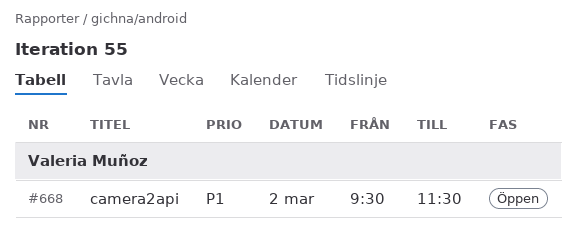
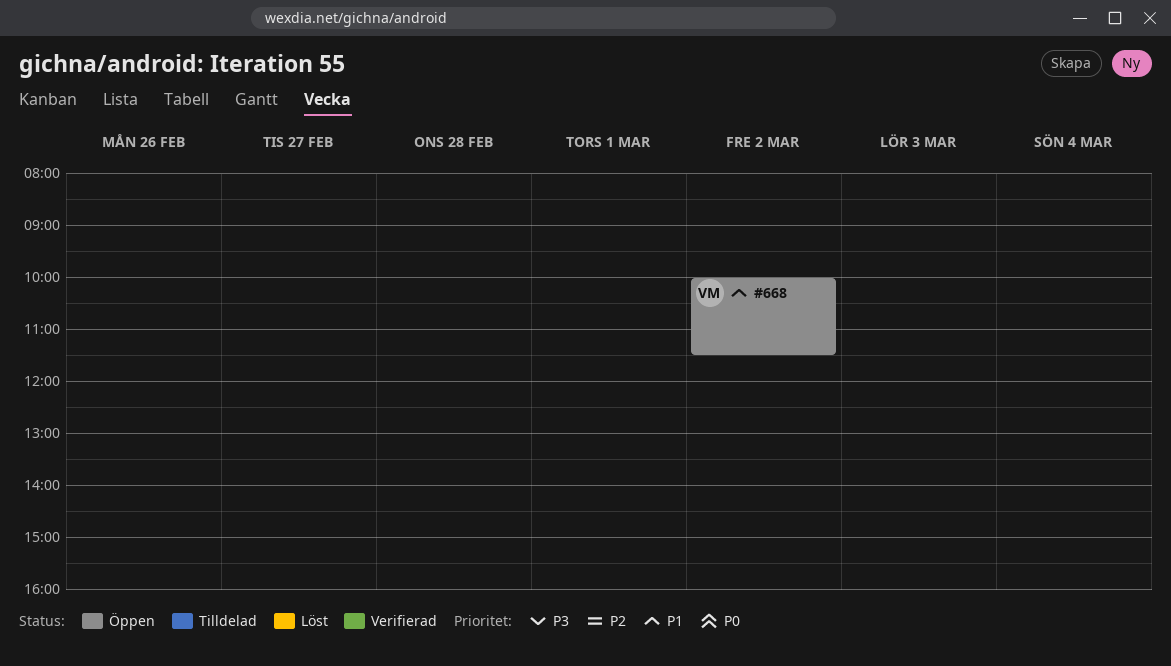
#668, begins: 09:30 -> 10:00

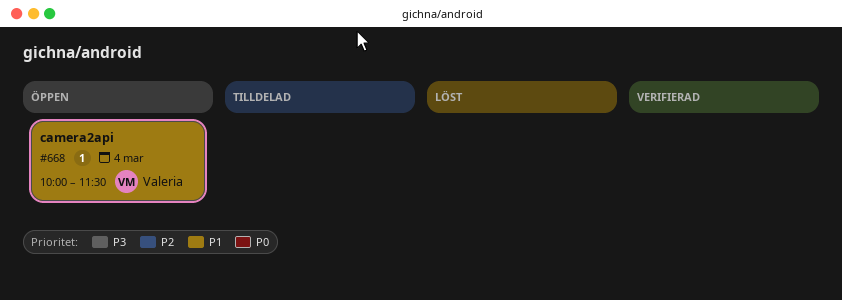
#668, day: Mar 2 -> Mar 4

